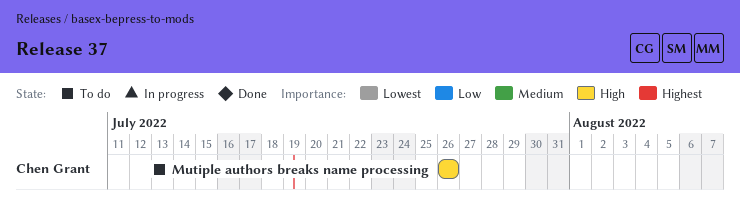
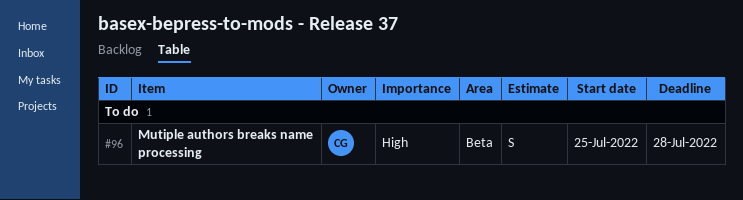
Mutiple authors breaks name processing, start: Jul 26 -> Jul 25
Mutiple authors breaks name processing, due: Jul 26 -> Jul 28

